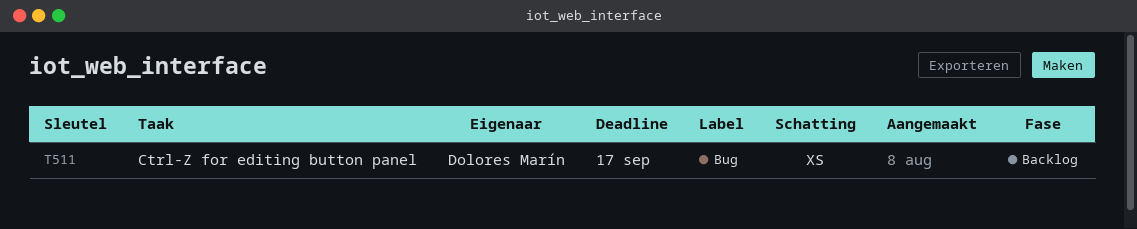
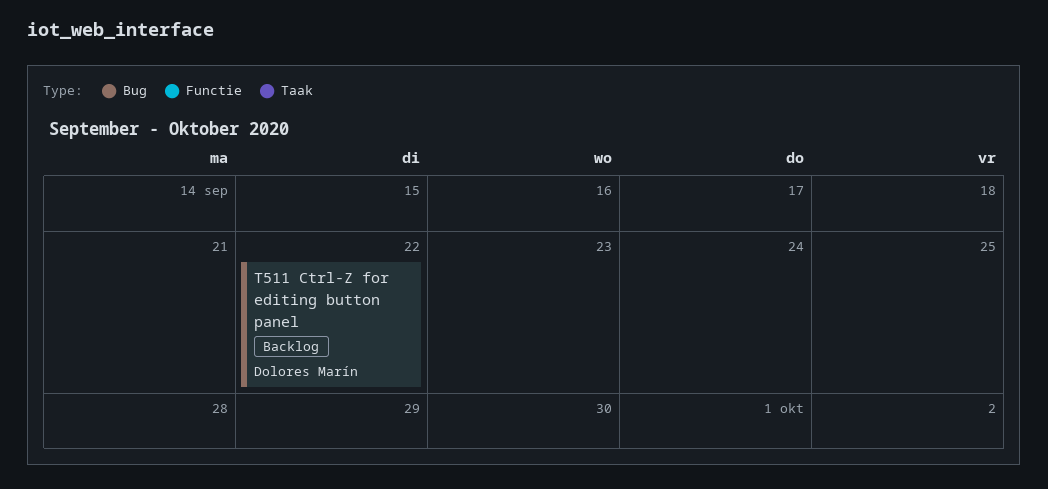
T511, due: Sep 17 -> Sep 22

